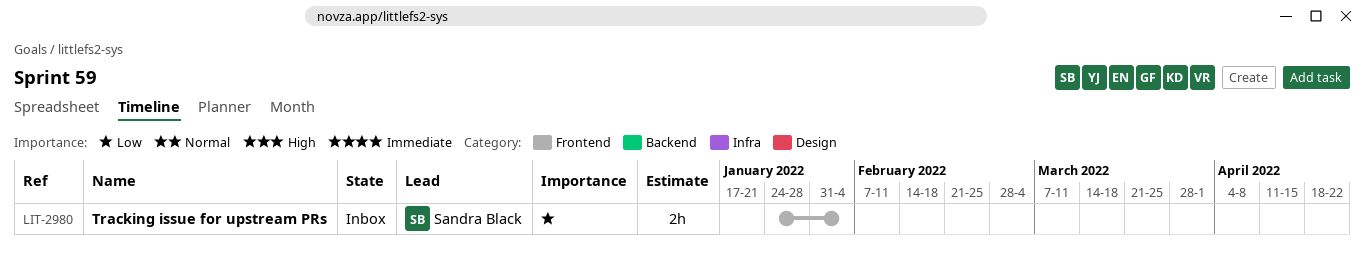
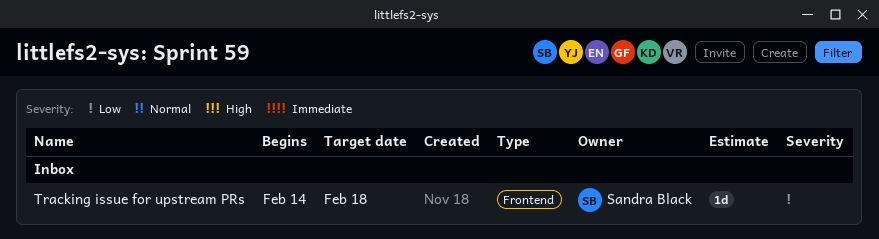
Tracking issue for upstream PRs, estimate: 2h -> 1d
Tracking issue for upstream PRs, start: Jan 24 -> Feb 14
Tracking issue for upstream PRs, due: Feb 4 -> Feb 18

